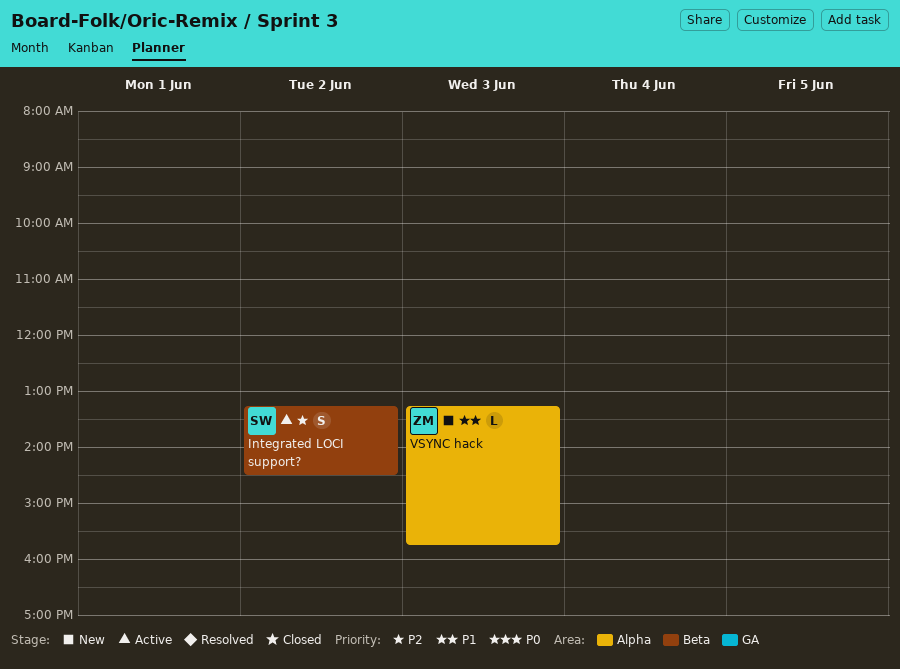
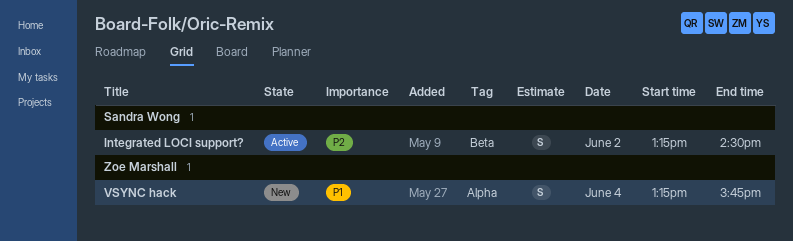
VSYNC hack, estimate: L -> S
VSYNC hack, day: Jun 3 -> Jun 4

